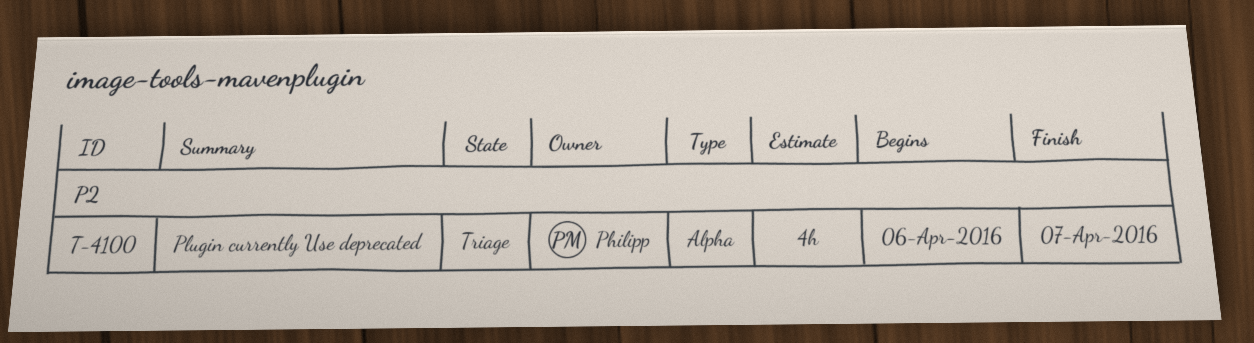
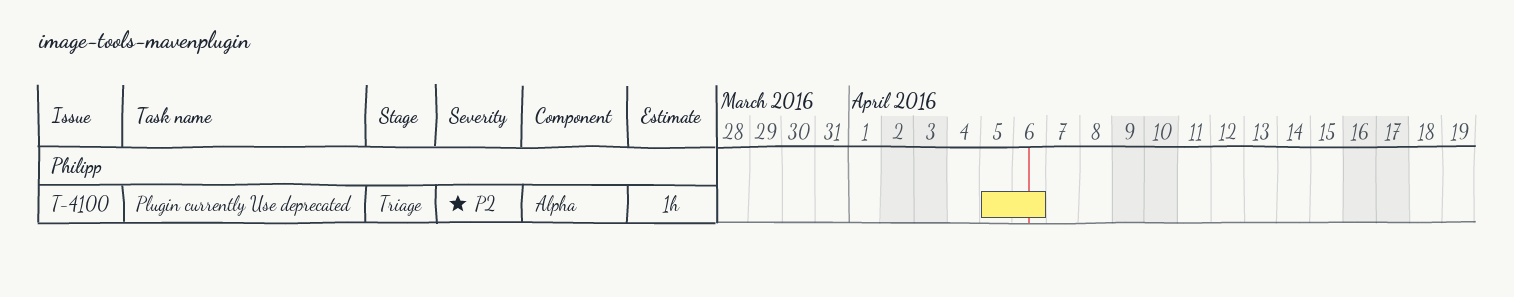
T-4100, estimate: 4h -> 1h
T-4100, start: Apr 6 -> Apr 5
T-4100, due: Apr 7 -> Apr 6

